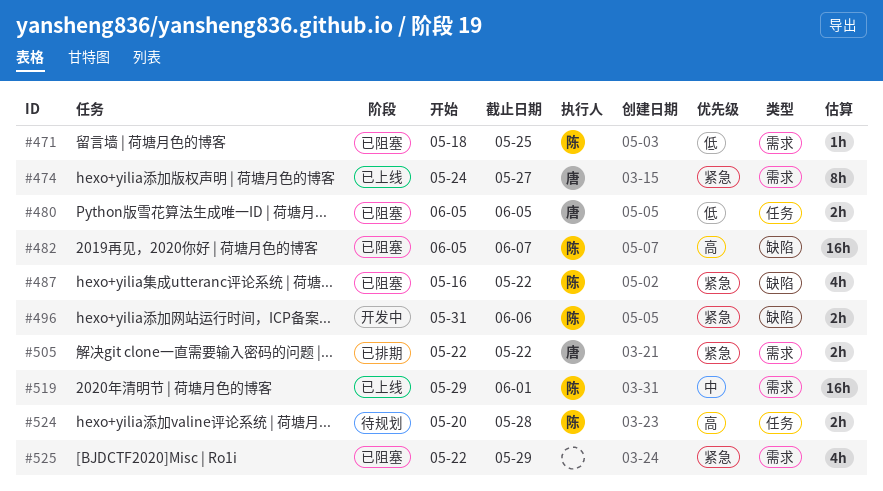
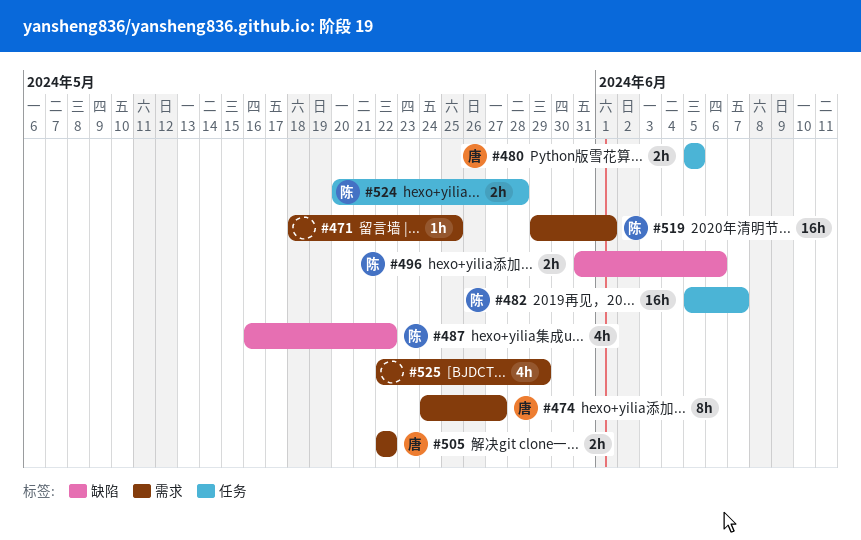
#471, owner: 陈 -> none
#482, label: 缺陷 -> 任务

